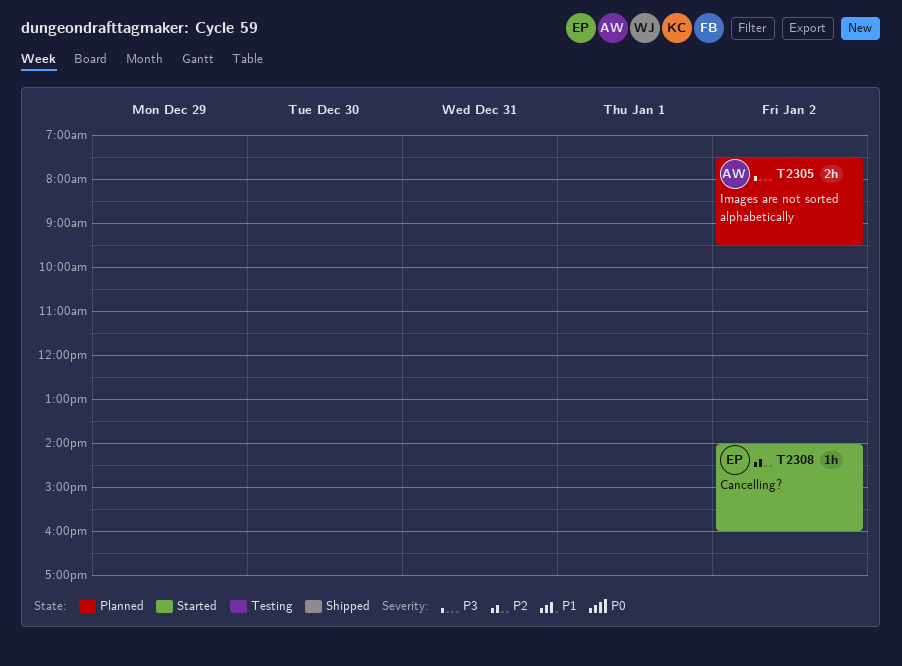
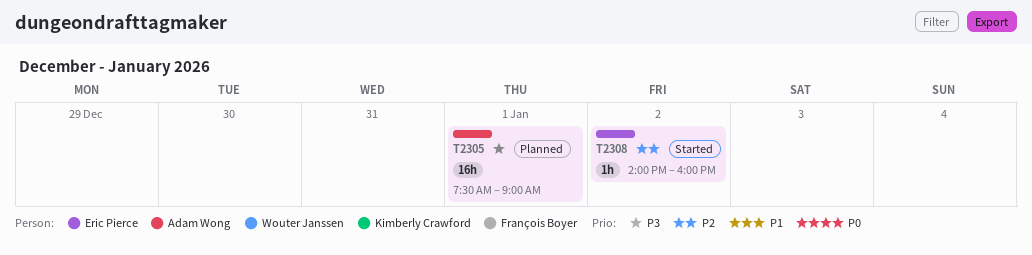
T2305, estimate: 2h -> 16h
T2305, day: Jan 2 -> Jan 1
T2305, ends: 09:30 -> 09:00

